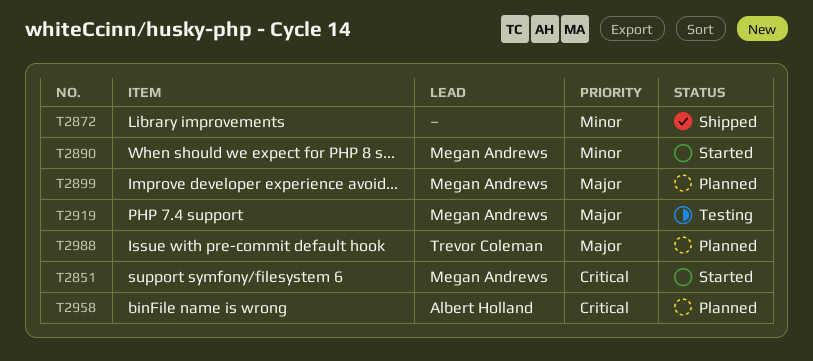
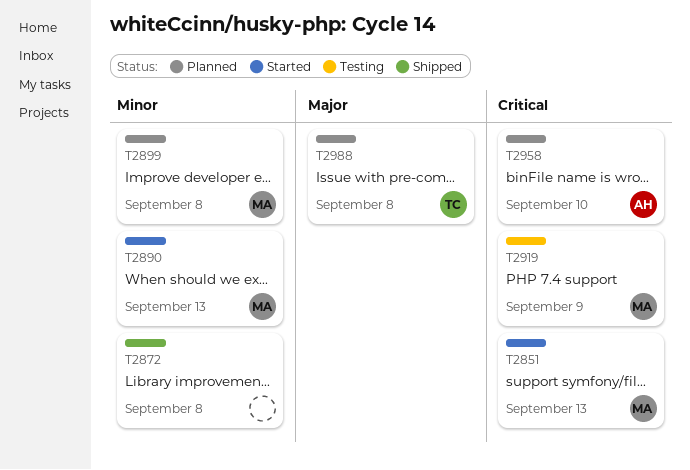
T2899, priority: Major -> Minor
T2919, priority: Major -> Critical

